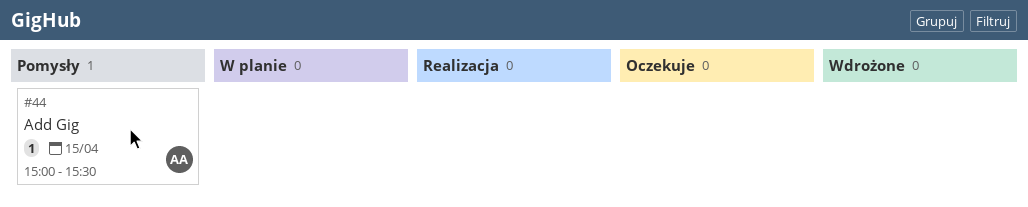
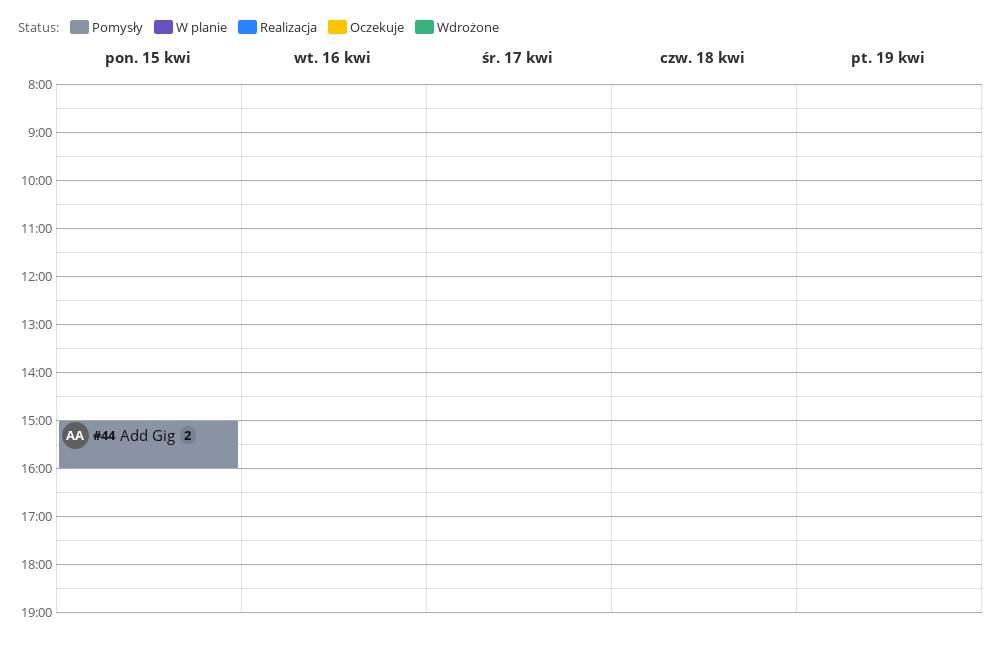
#44, estimate: 1 -> 2
#44, ends: 15:30 -> 16:00

